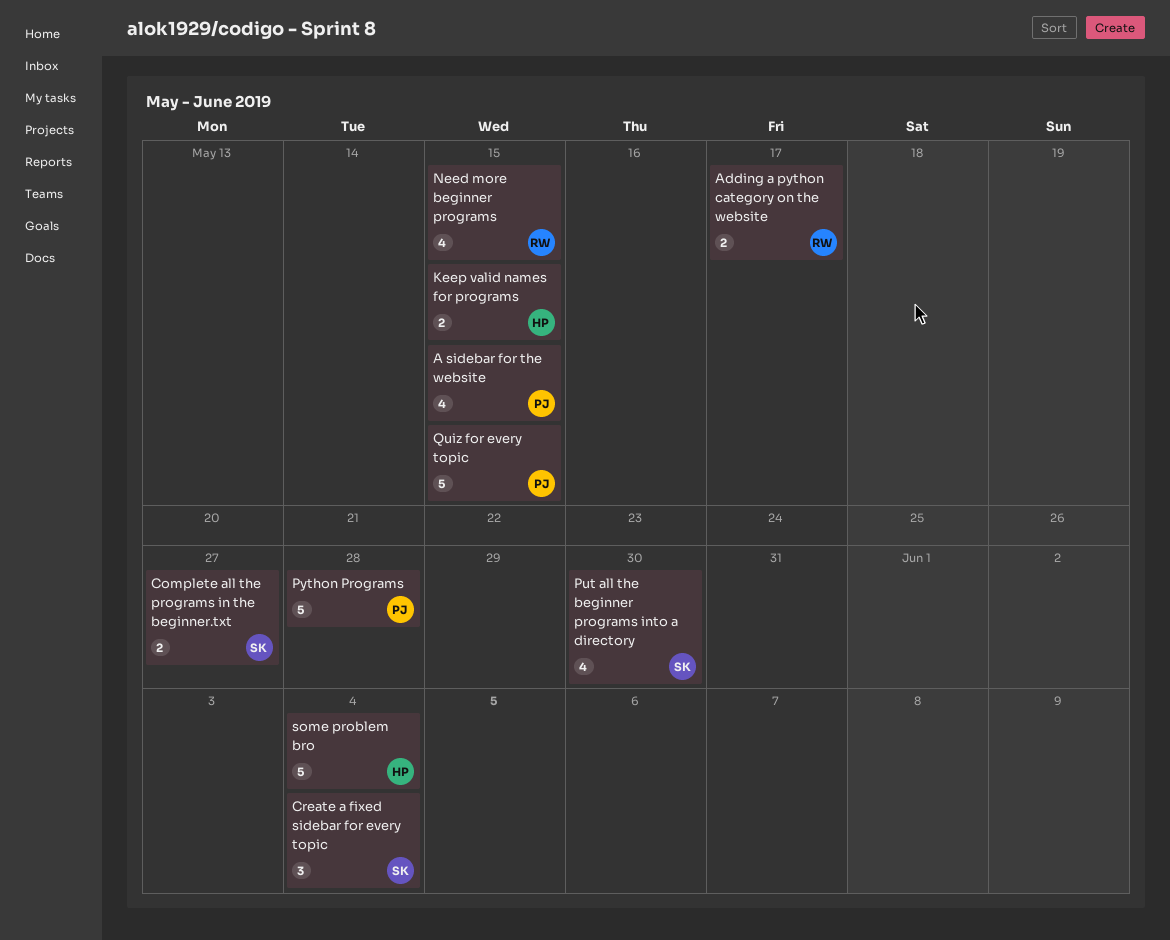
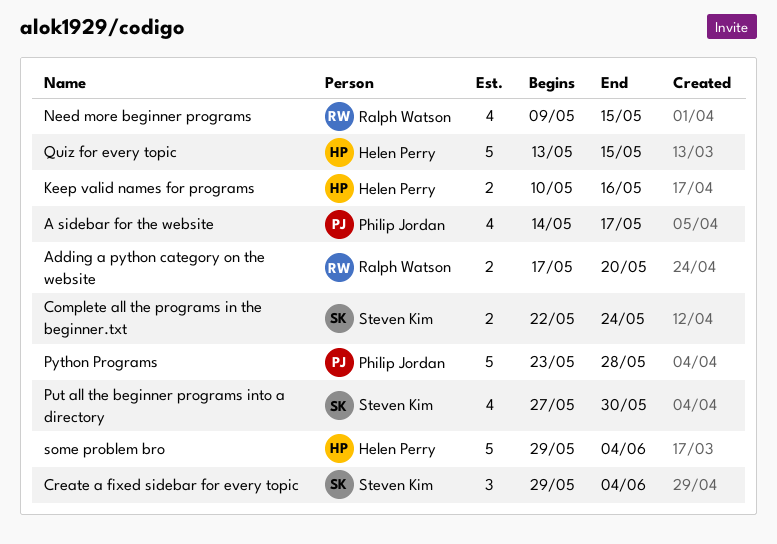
A sidebar for the website, due: May 15 -> May 17
Adding a python category on the website, due: May 17 -> May 20
Complete all the programs in the beginner.txt, due: May 27 -> May 24
Keep valid names for programs, due: May 15 -> May 16
Quiz for every topic, owner: Philip Jordan -> Helen Perry

